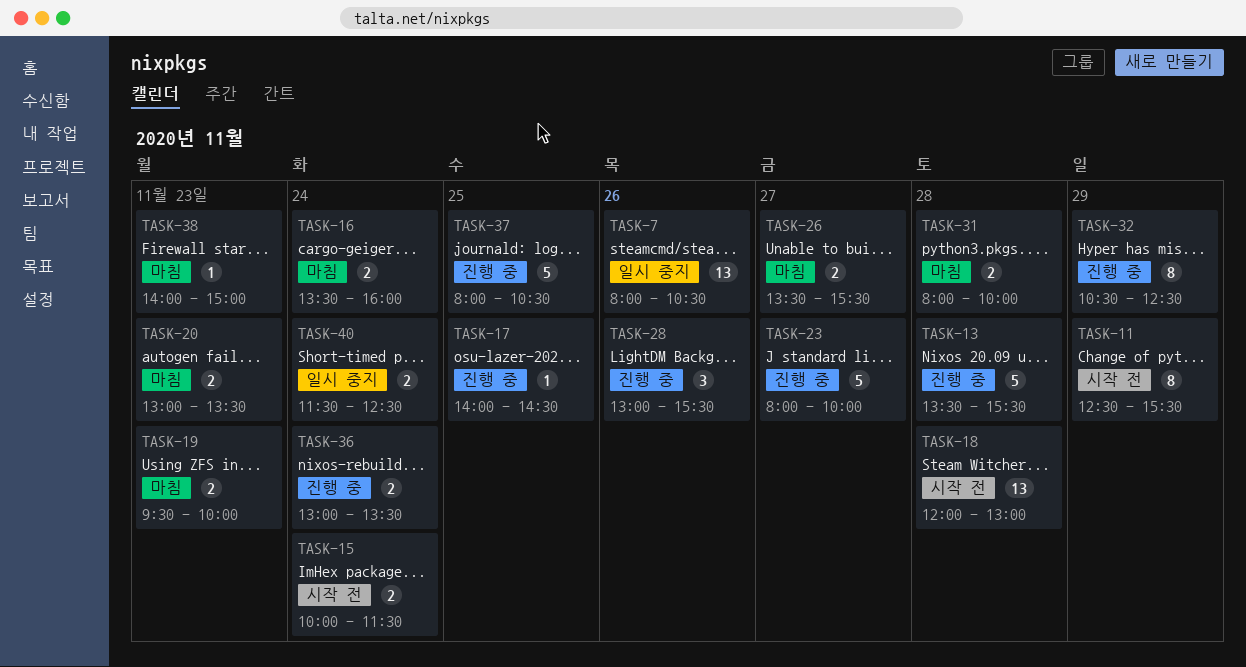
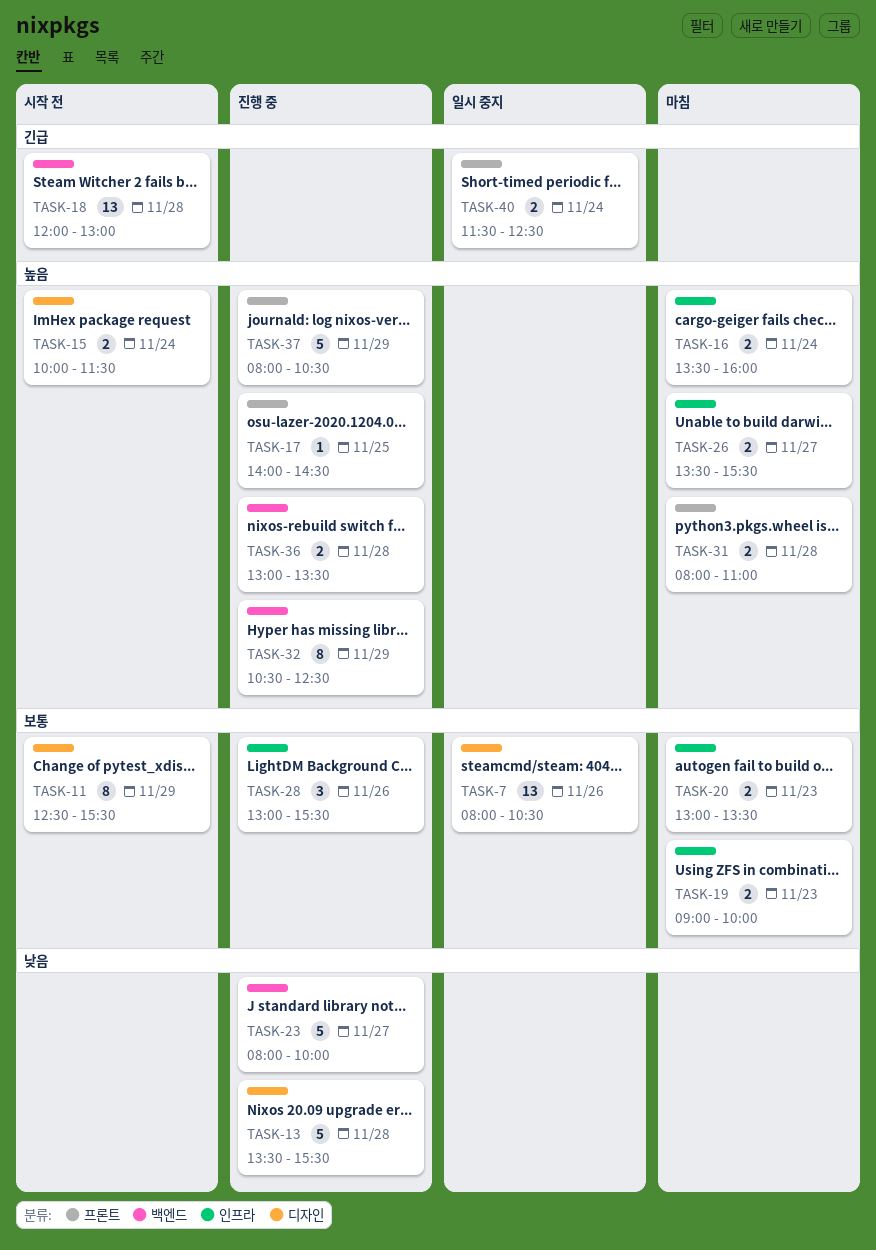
TASK-19, begins: 09:30 -> 09:00
TASK-31, ends: 10:00 -> 11:00
TASK-36, day: Nov 24 -> Nov 28
TASK-37, day: Nov 25 -> Nov 29
TASK-38: present -> none

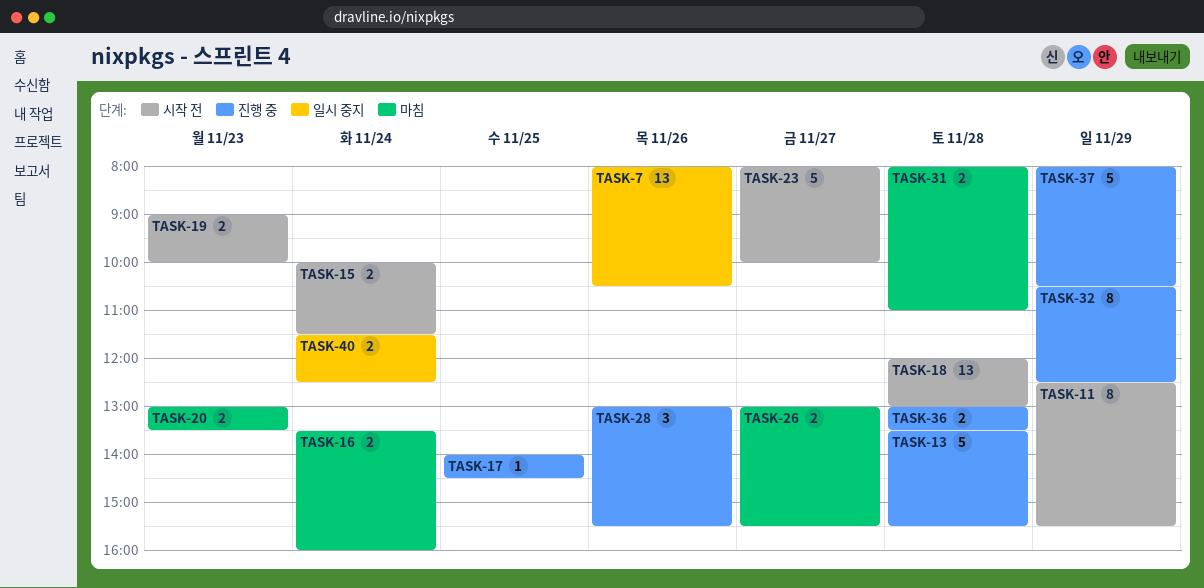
TASK-19, status: 마침 -> 시작 전
TASK-23, status: 진행 중 -> 시작 전
TASK-26, begins: 13:30 -> 13:00

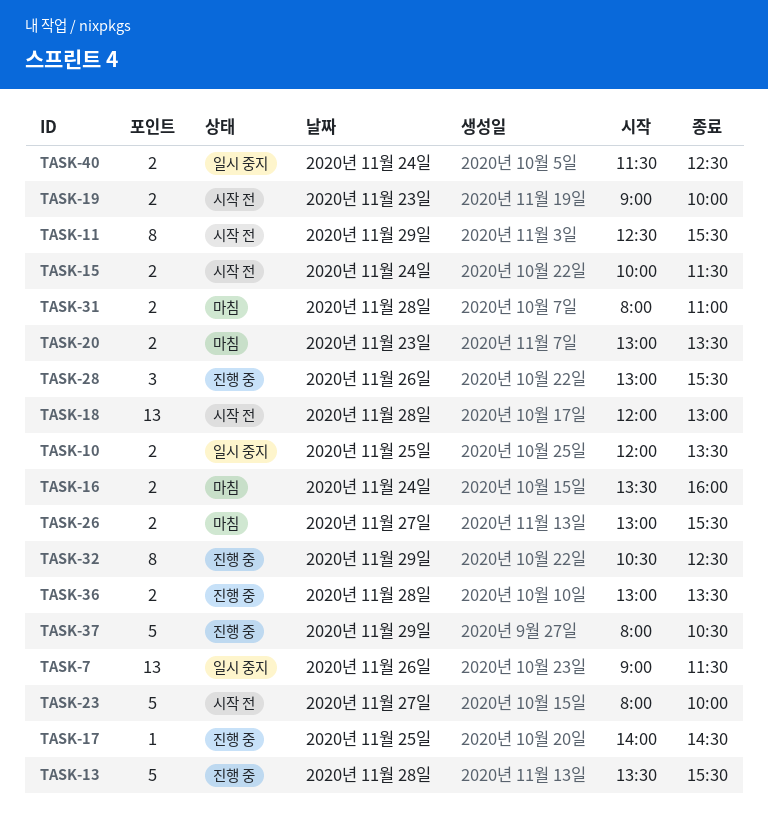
TASK-7, begins: 08:00 -> 09:00
TASK-7, ends: 10:30 -> 11:30
TASK-10: none -> present

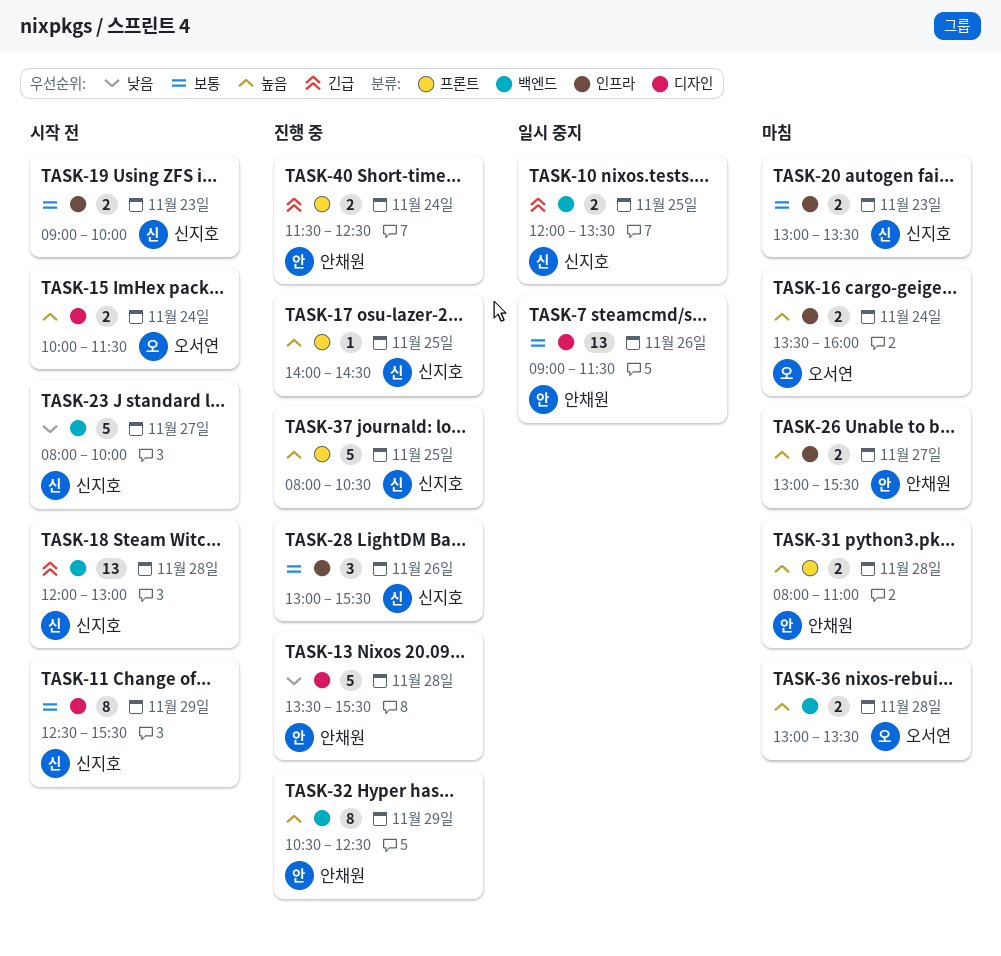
TASK-36, status: 진행 중 -> 마침
TASK-37, day: Nov 29 -> Nov 25
TASK-40, status: 일시 중지 -> 진행 중

